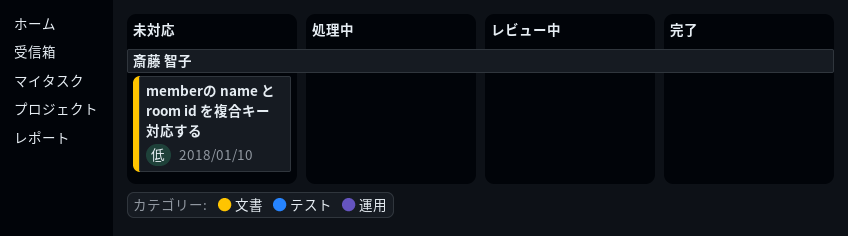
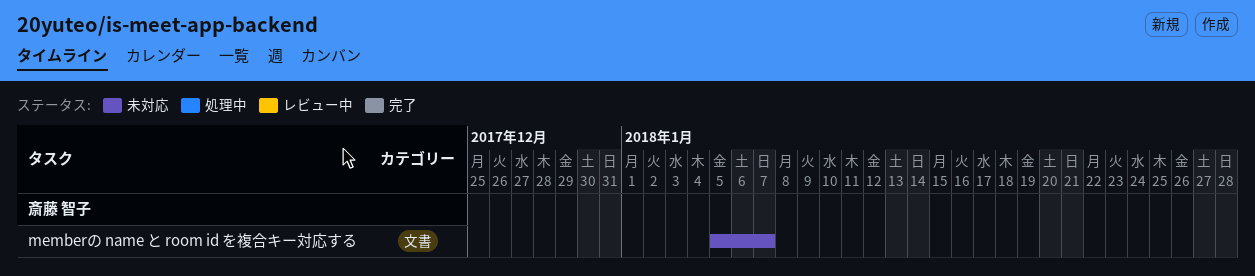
memberの name と room id を複合キー対応する, due: Jan 10 -> Jan 7

